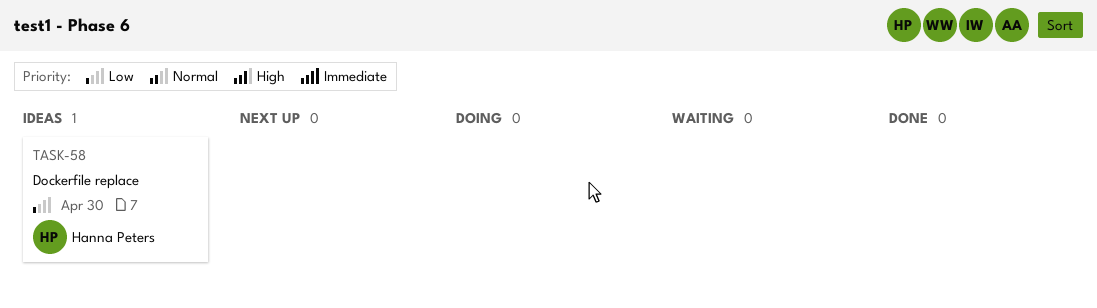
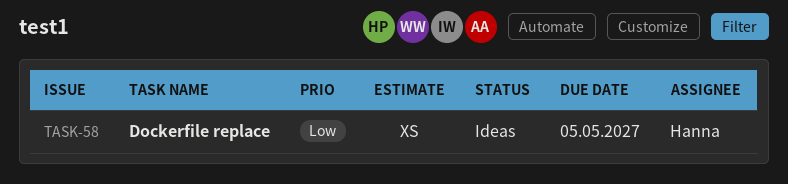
TASK-58, due: Apr 30 -> May 5

